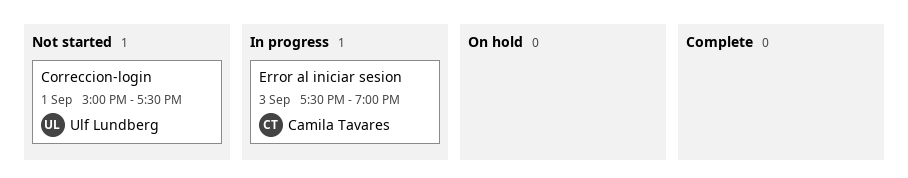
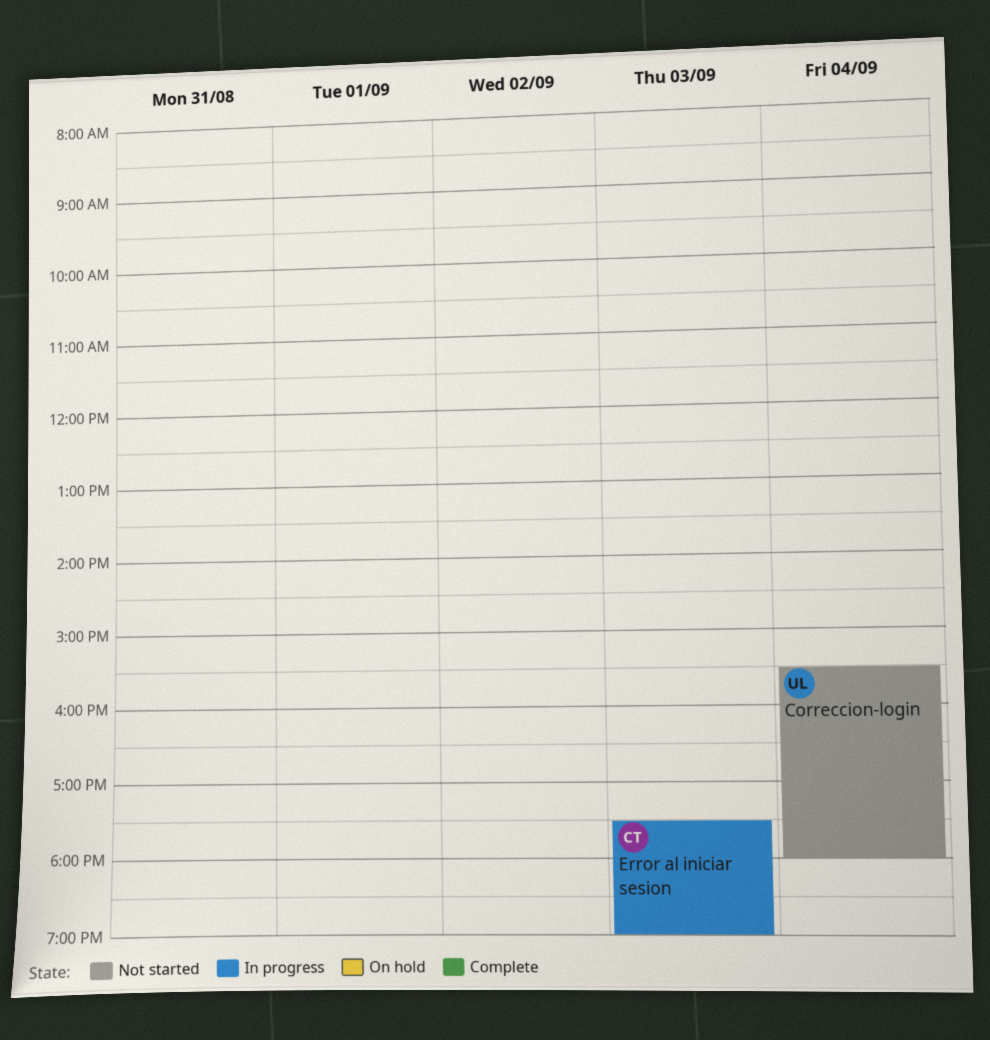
Correccion-login, day: Sep 1 -> Sep 4
Correccion-login, begins: 15:00 -> 15:30
Correccion-login, ends: 17:30 -> 18:00

